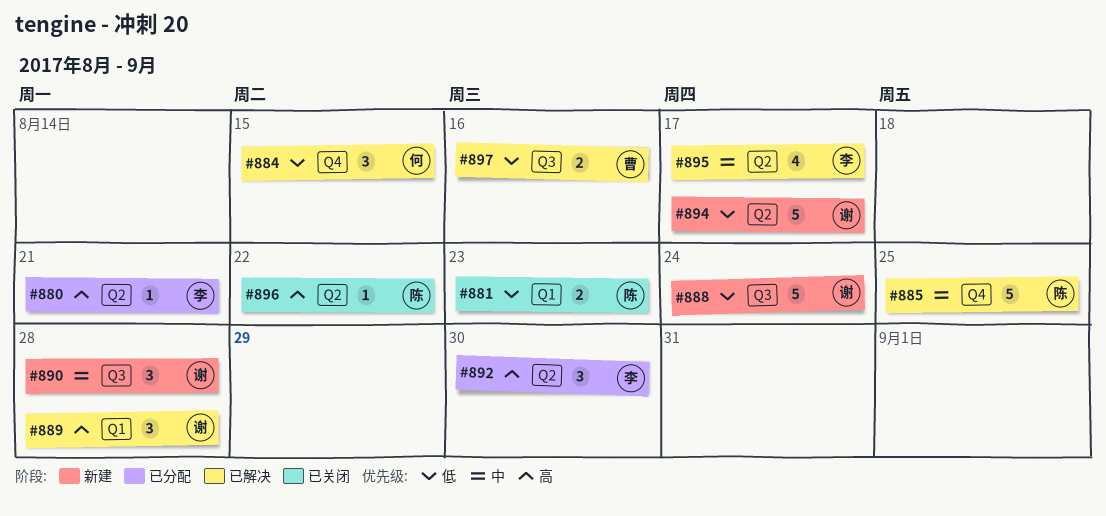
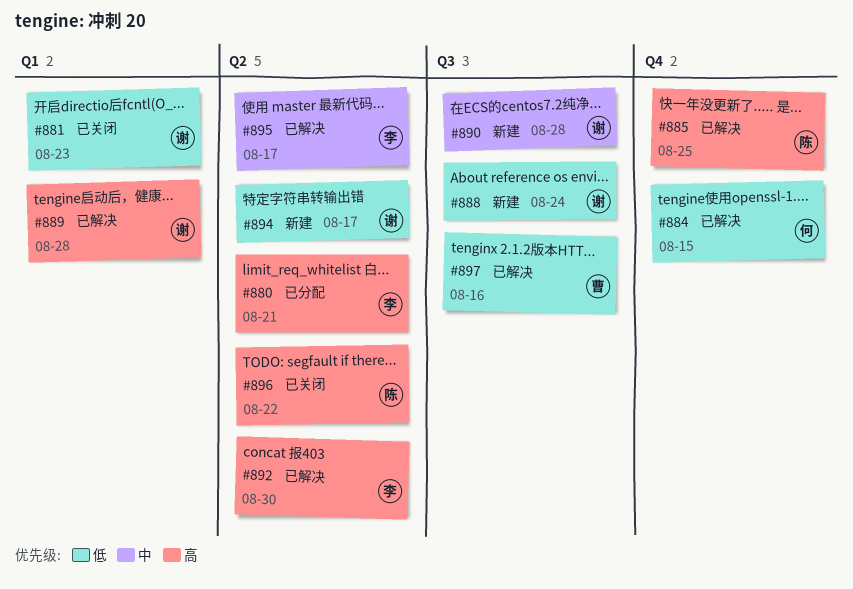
#881, owner: 陈 -> 谢
#885, priority: 中 -> 高
#892, status: 已分配 -> 已解决

